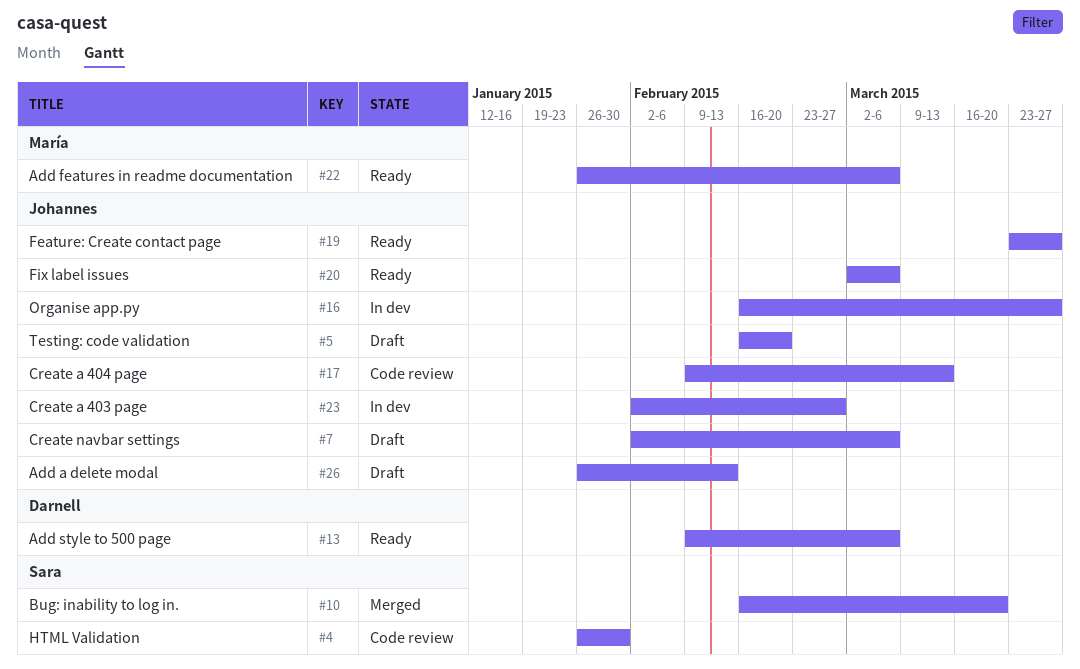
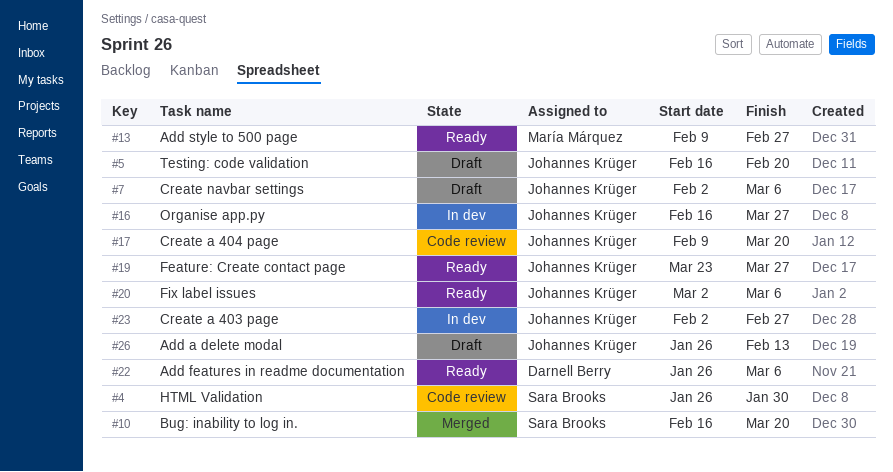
#13, owner: Darnell Berry -> María Márquez
#13, due: Mar 6 -> Feb 27
#17, due: Mar 13 -> Mar 20
#22, owner: María Márquez -> Darnell Berry

